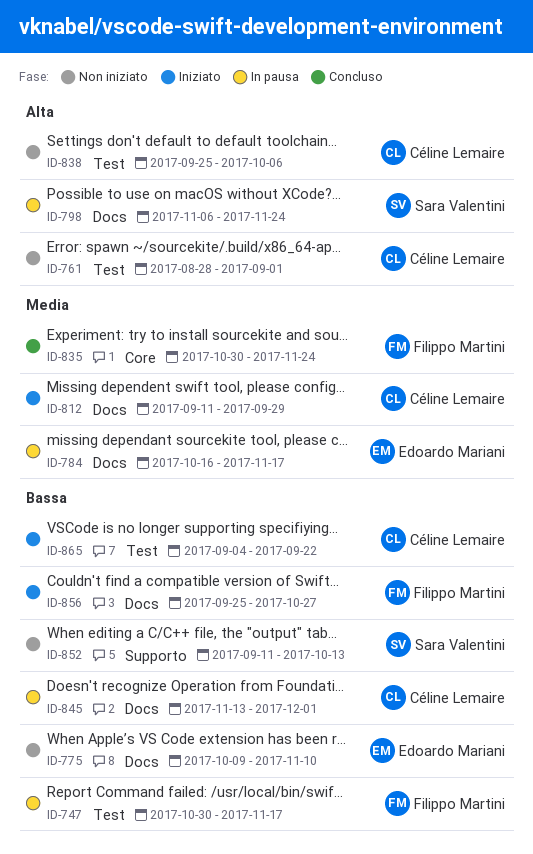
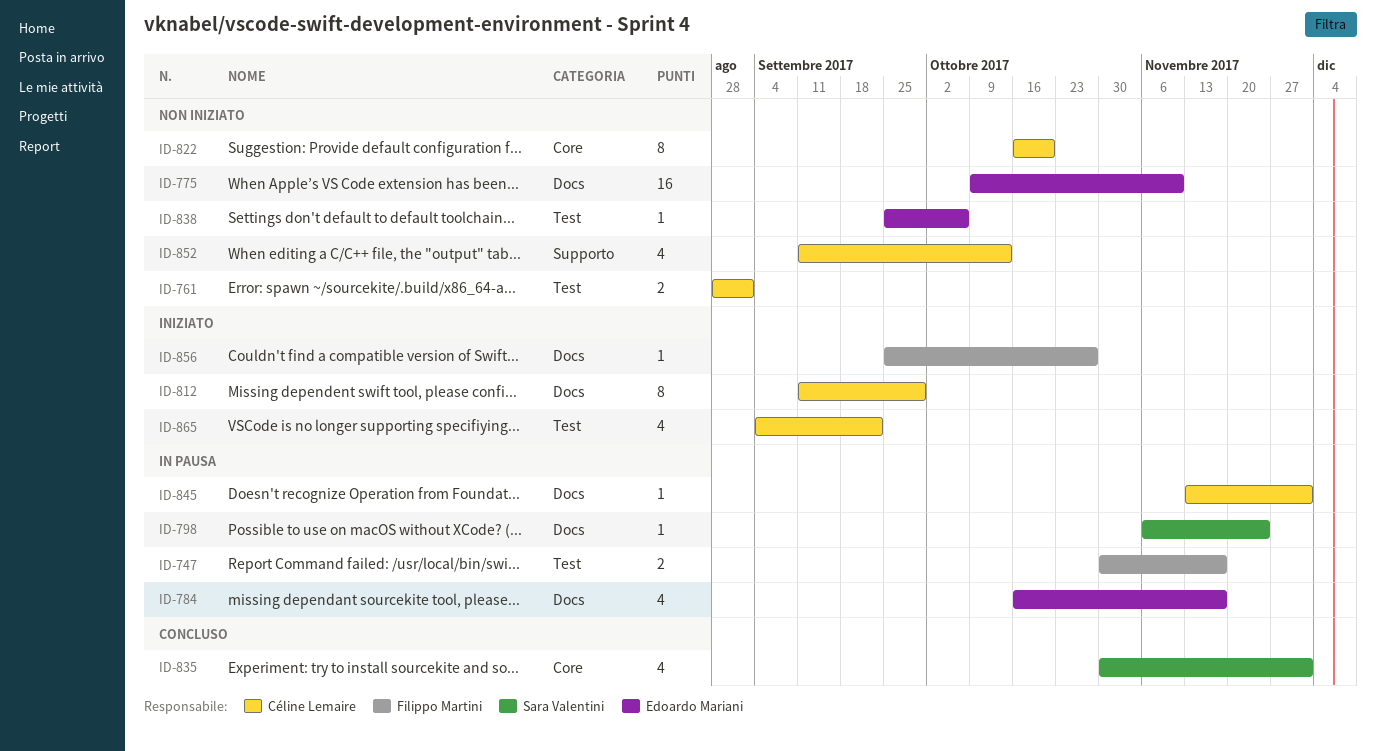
ID-822: none -> present
ID-835, owner: Filippo Martini -> Sara Valentini
ID-835, due: Nov 24 -> Dec 1
ID-838, owner: Céline Lemaire -> Edoardo Mariani
ID-852, owner: Sara Valentini -> Céline Lemaire

